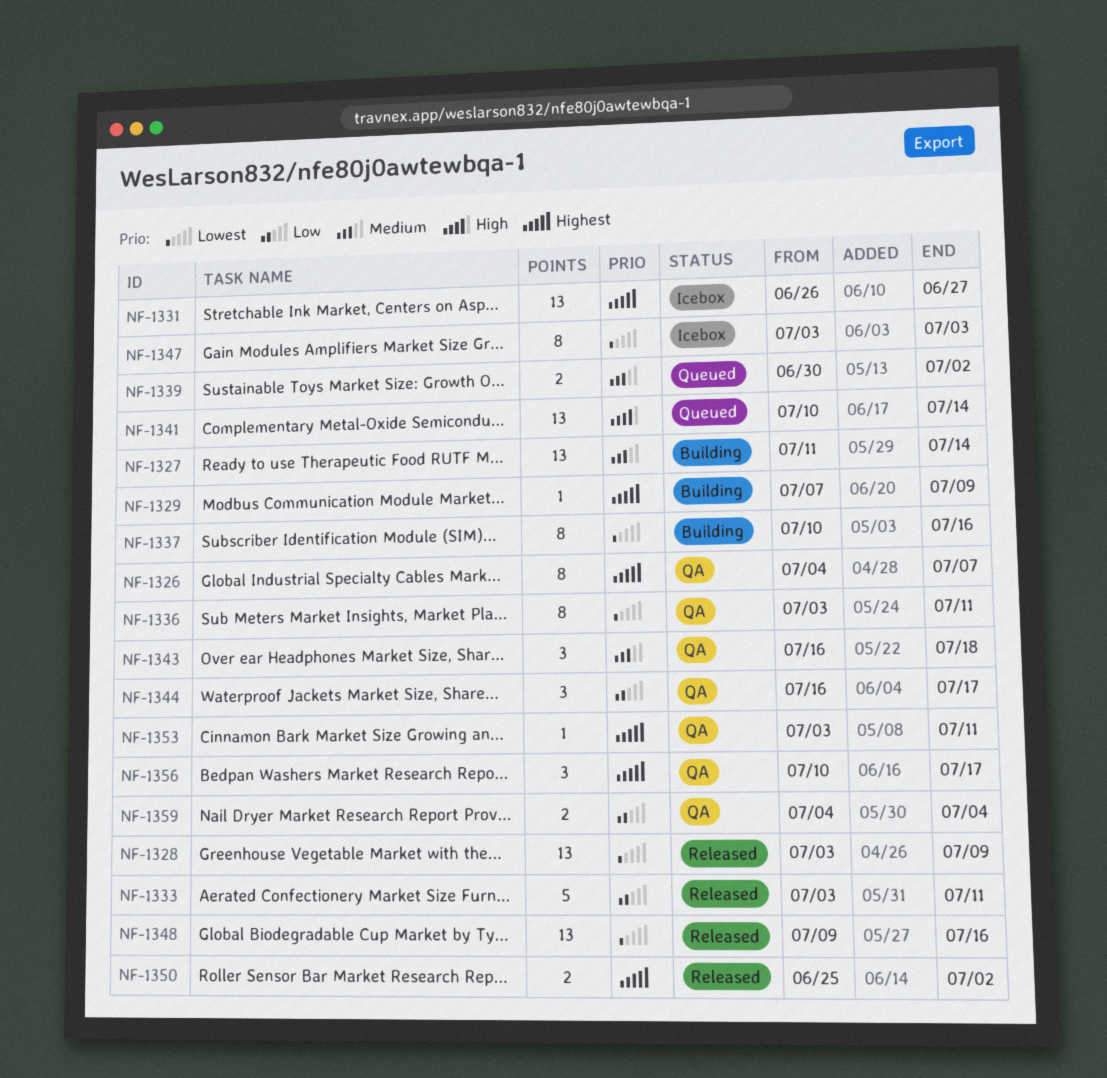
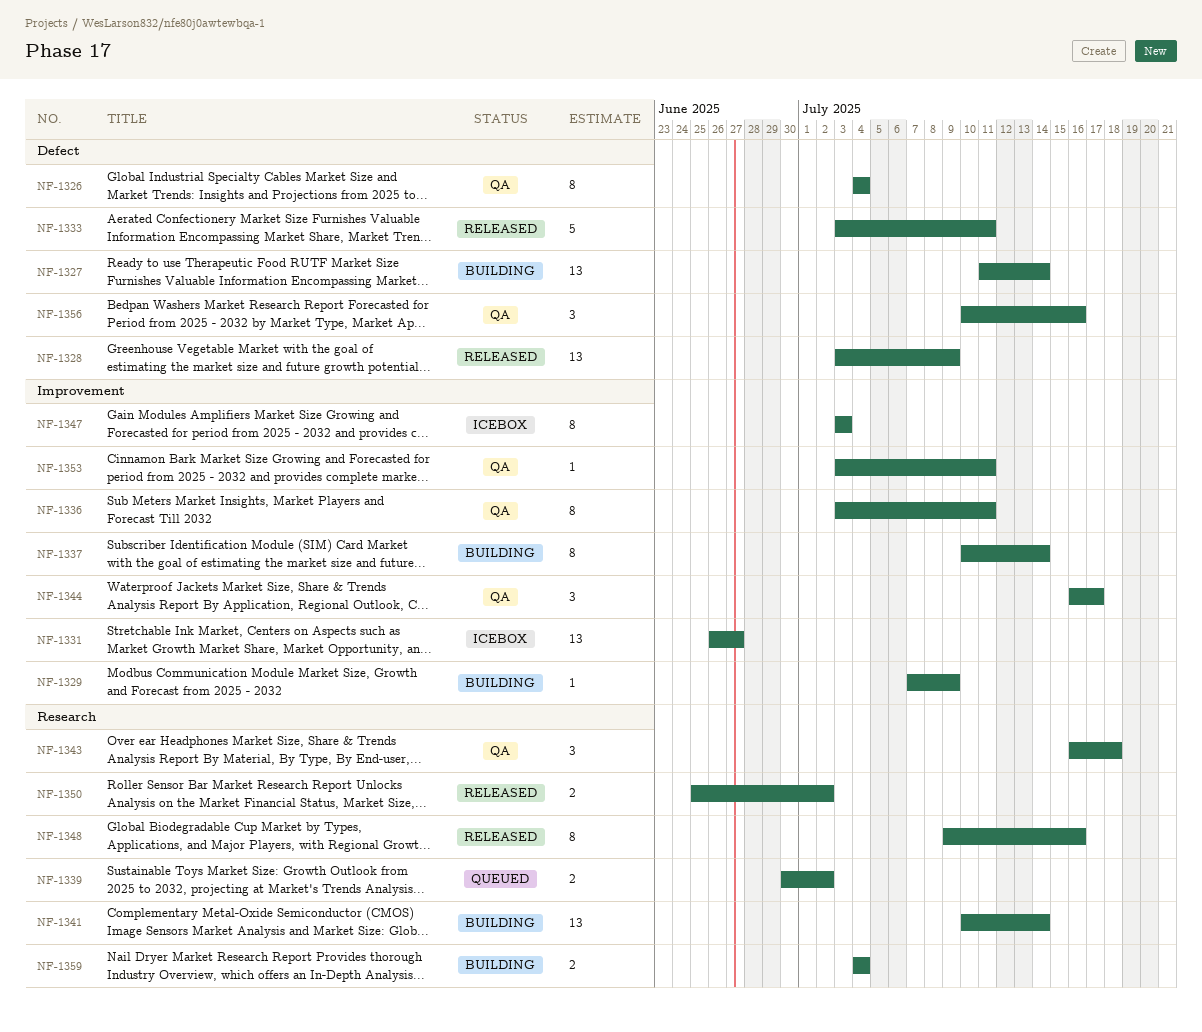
NF-1326, due: Jul 7 -> Jul 4
NF-1337, due: Jul 16 -> Jul 14
NF-1341, status: Queued -> Building
NF-1348, estimate: 13 -> 8
NF-1356, due: Jul 17 -> Jul 16
NF-1359, status: QA -> Building

